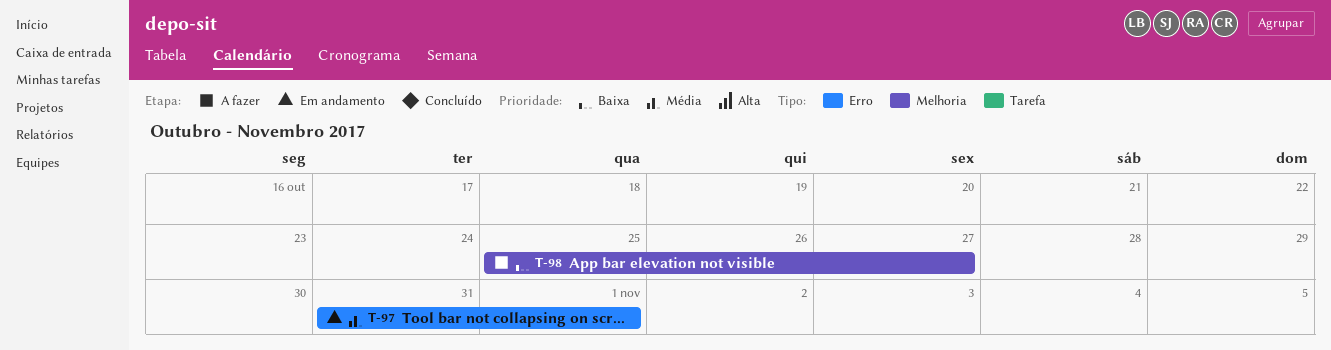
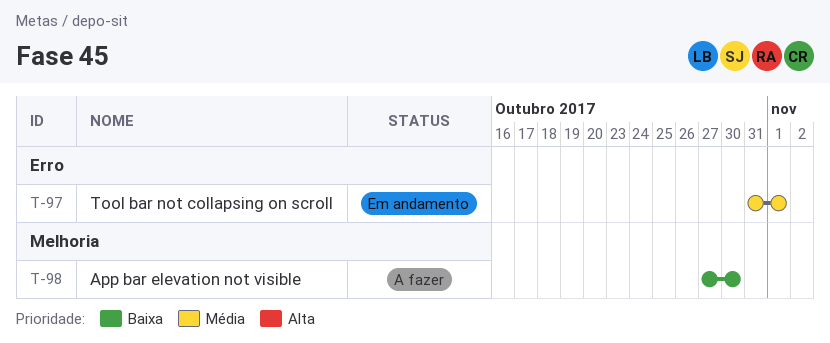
T-98, start: Oct 25 -> Oct 27
T-98, due: Oct 27 -> Oct 30

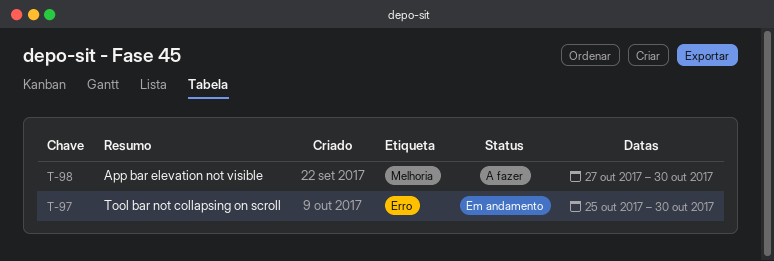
T-97, start: Oct 31 -> Oct 25
T-97, due: Nov 1 -> Oct 30

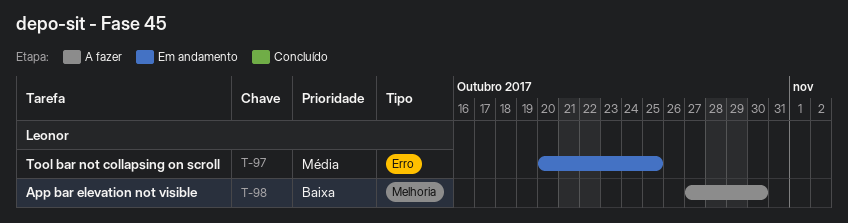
T-97, start: Oct 25 -> Oct 20
T-97, due: Oct 30 -> Oct 25

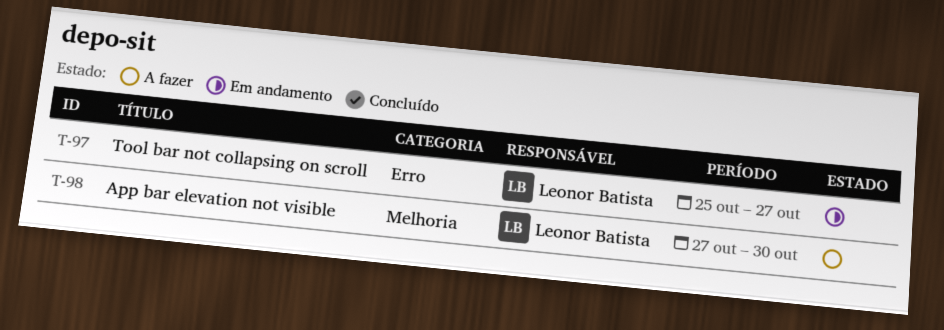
T-97, start: Oct 20 -> Oct 25
T-97, due: Oct 25 -> Oct 27

